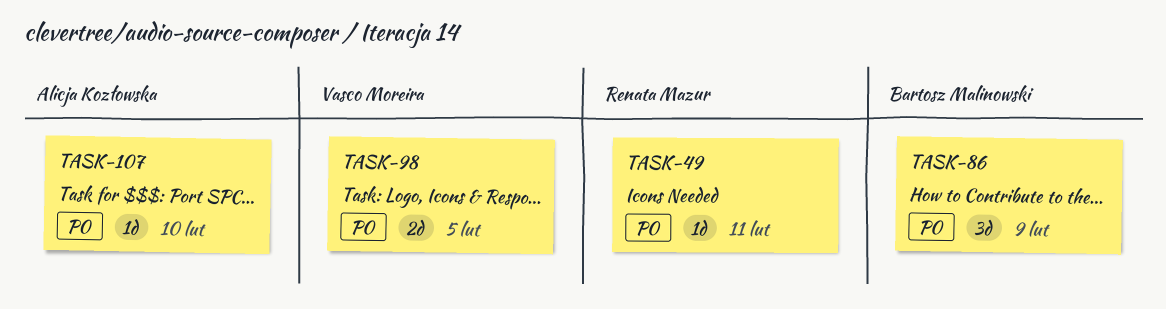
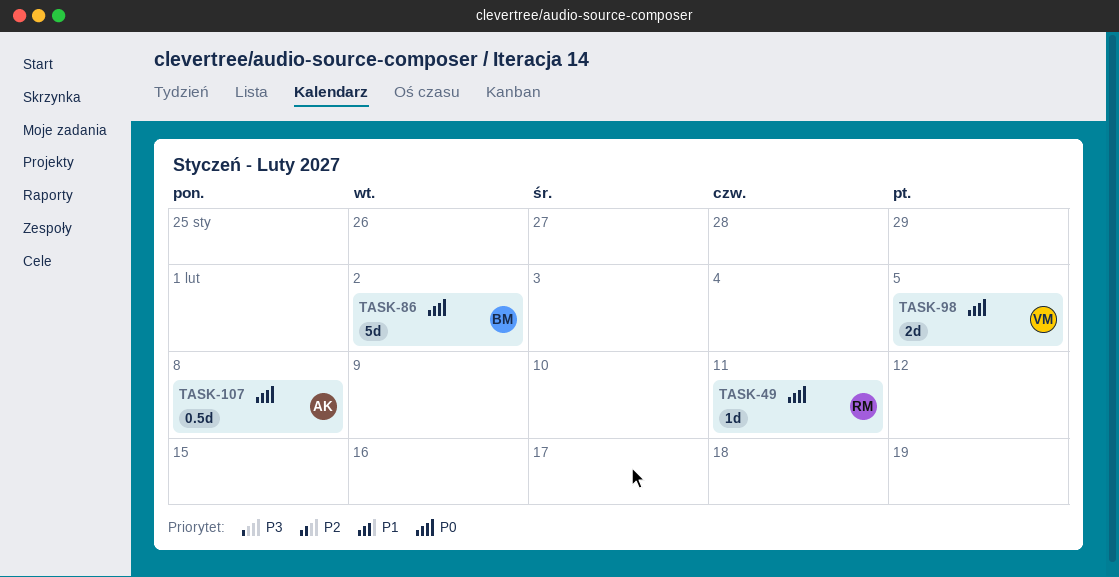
TASK-86, estimate: 3d -> 5d
TASK-86, due: Feb 9 -> Feb 2
TASK-107, estimate: 1d -> 0.5d
TASK-107, due: Feb 10 -> Feb 8

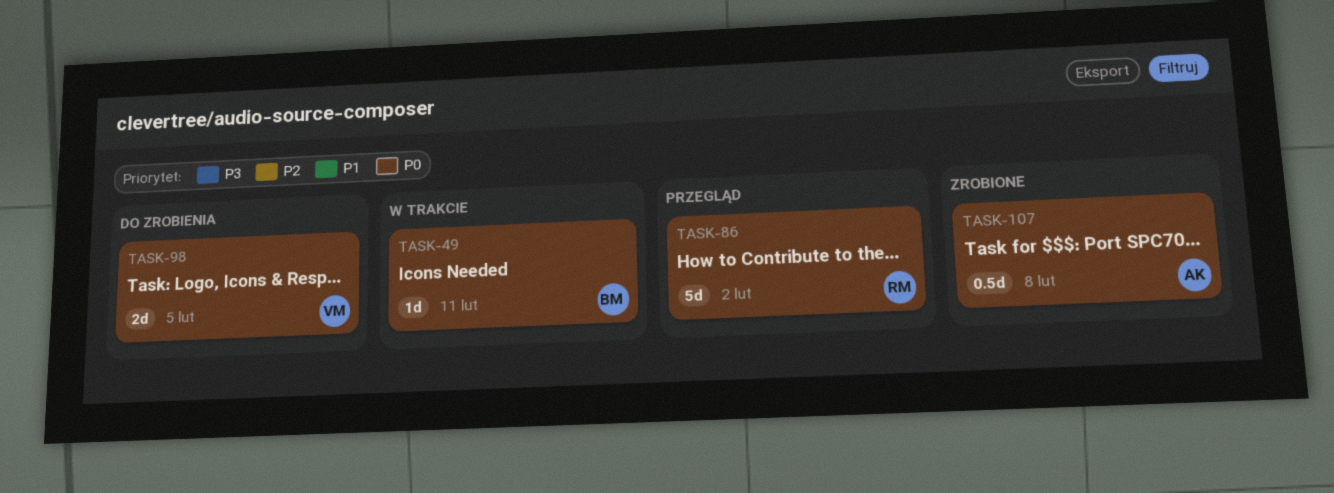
TASK-49, owner: RM -> BM
TASK-86, owner: BM -> RM

